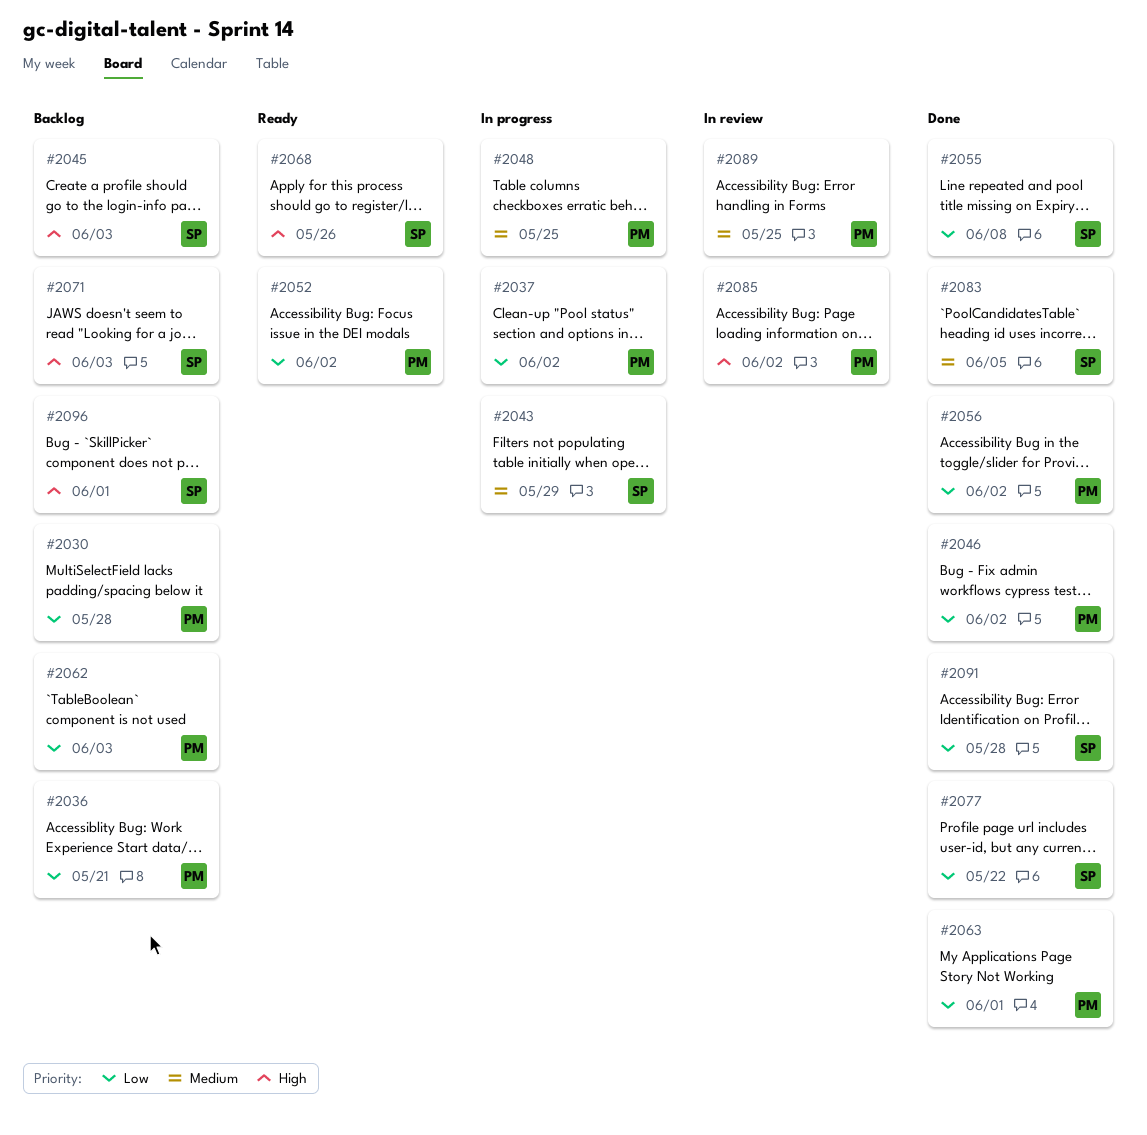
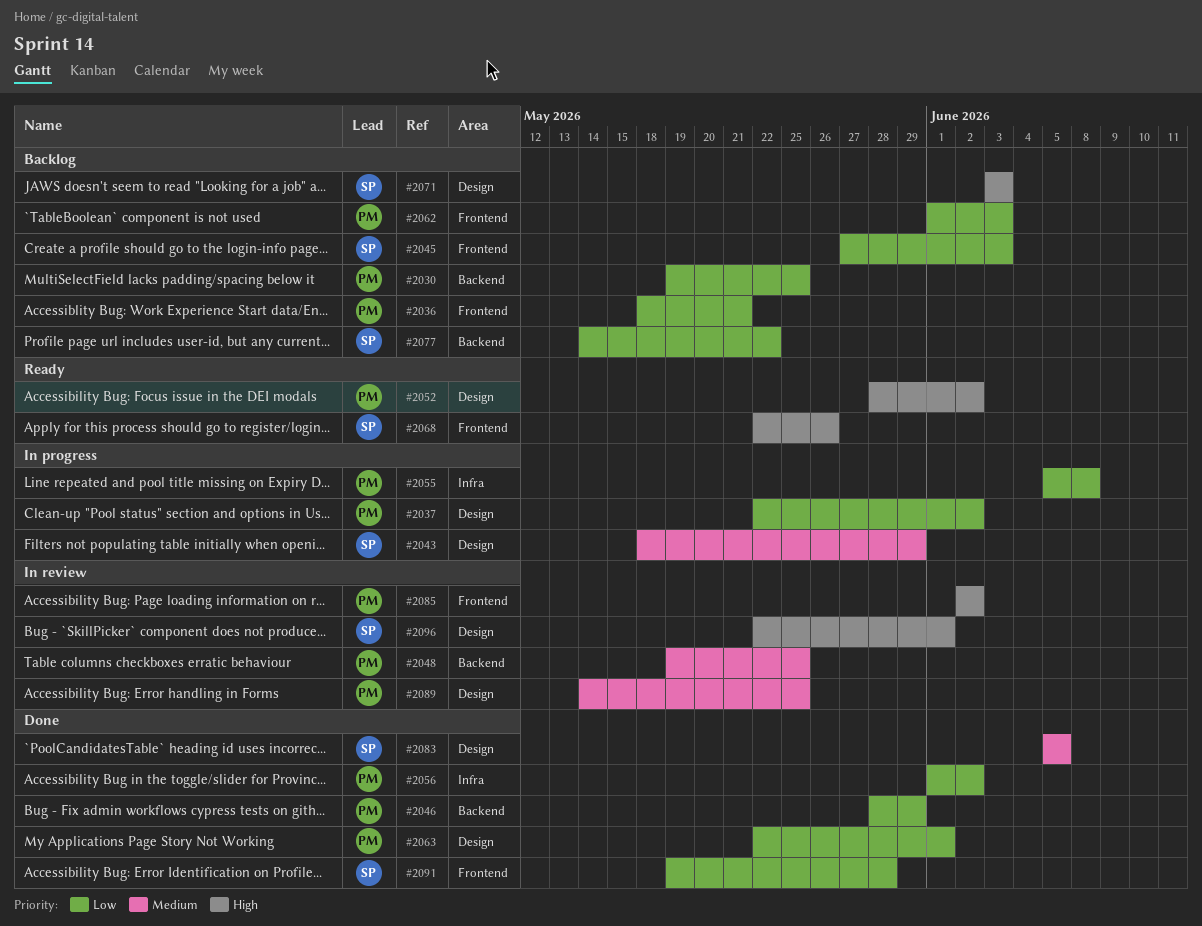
#2030, due: May 28 -> May 25
#2045, priority: High -> Low
#2046, due: Jun 2 -> May 29
#2048, status: In progress -> In review
#2052, priority: Low -> High
#2055, status: Done -> In progress
#2055, owner: SP -> PM
#2077, status: Done -> Backlog
#2096, status: Backlog -> In review

